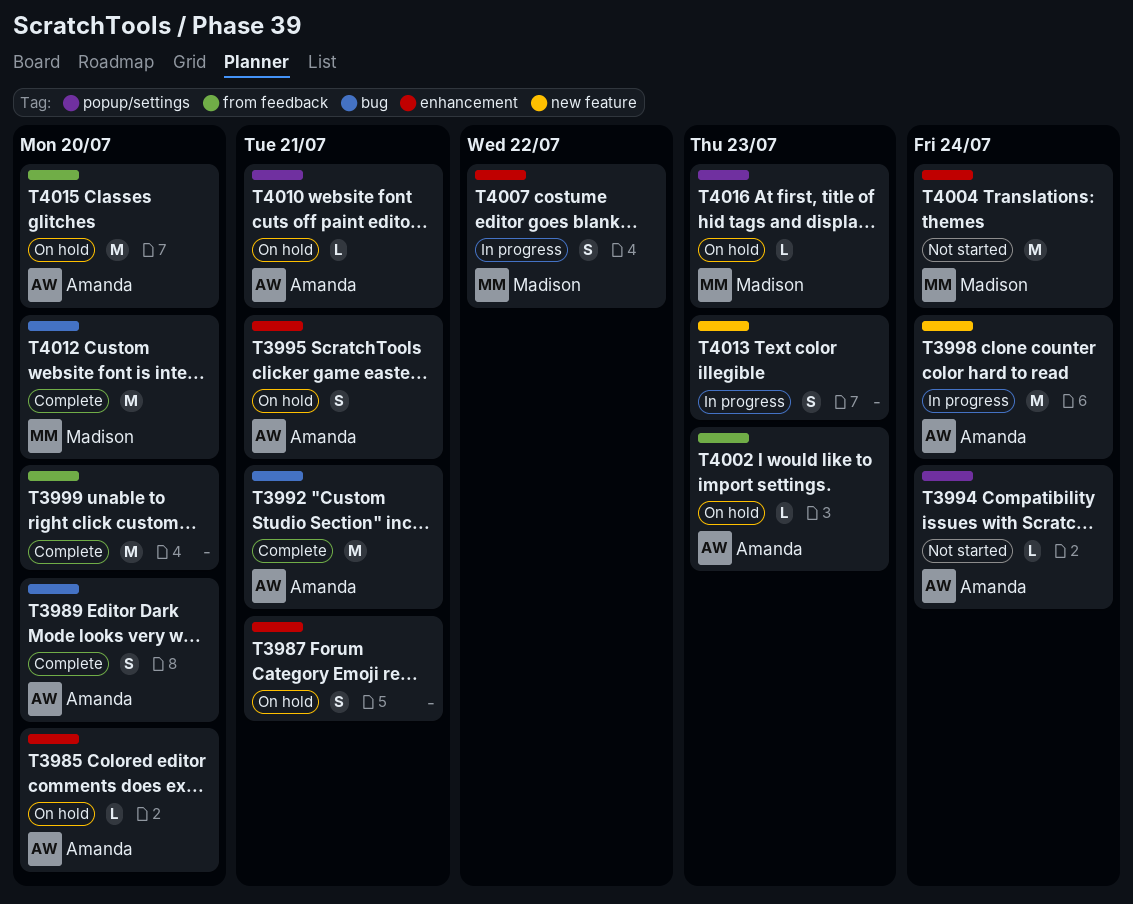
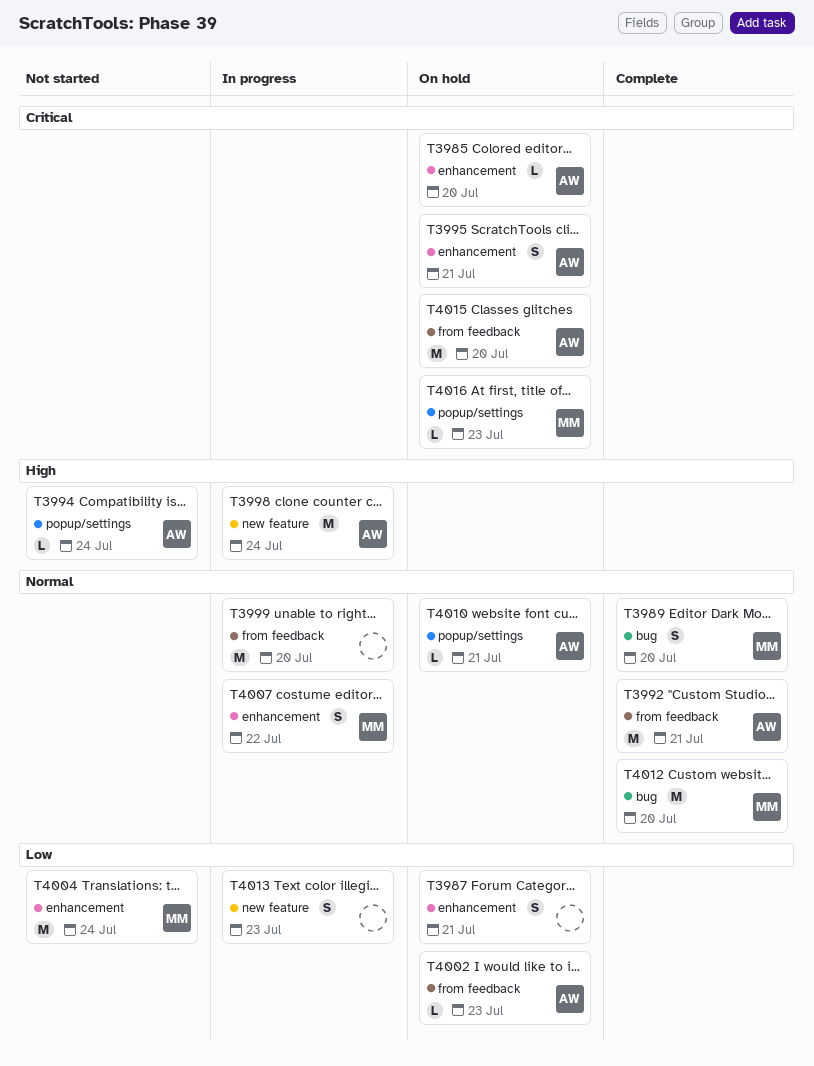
T3989, owner: Amanda -> Madison
T3992, label: bug -> from feedback
T3999, status: Complete -> In progress

